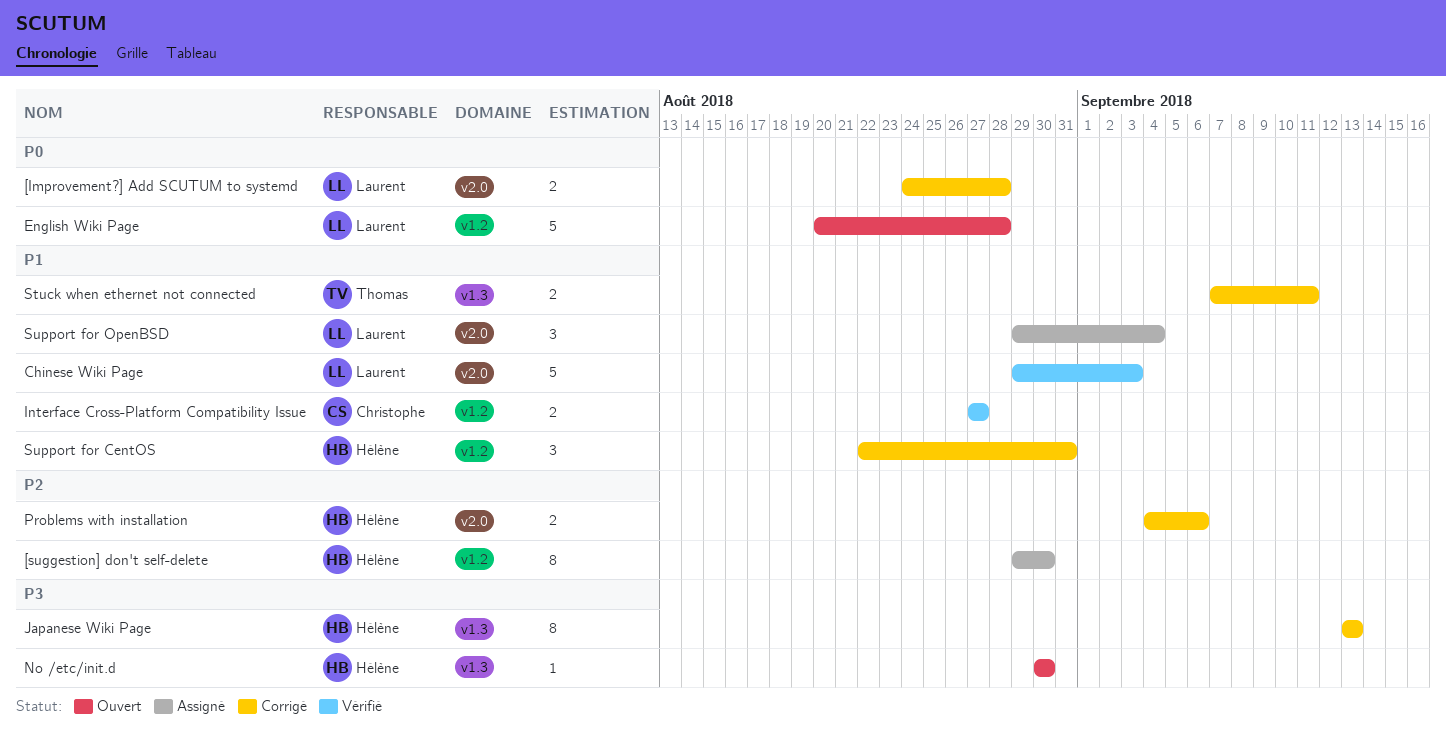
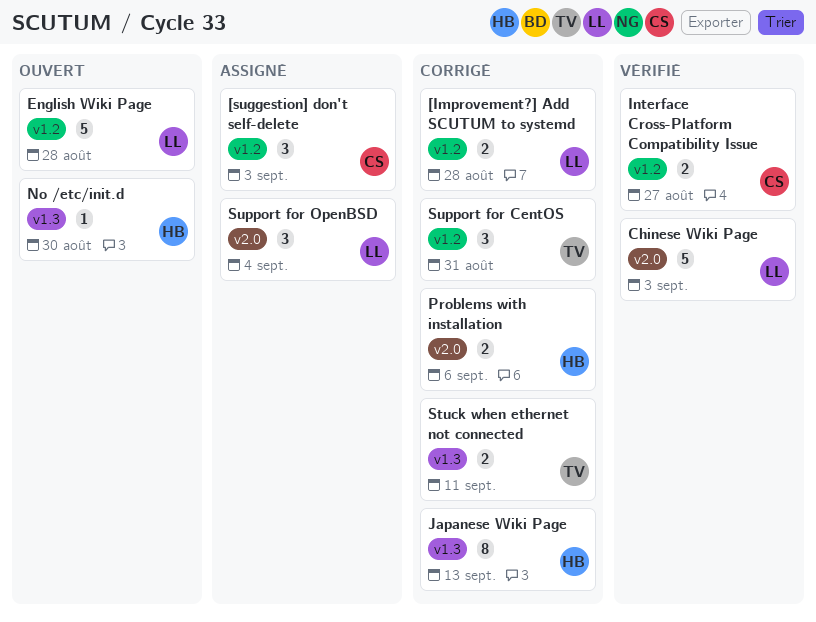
[Improvement?] Add SCUTUM to systemd, label: v2.0 -> v1.2
[suggestion] don't self-delete, owner: Hélène -> Christophe
[suggestion] don't self-delete, estimate: 8 -> 3
[suggestion] don't self-delete, due: Aug 30 -> Sep 3
Support for CentOS, owner: Hélène -> Thomas

